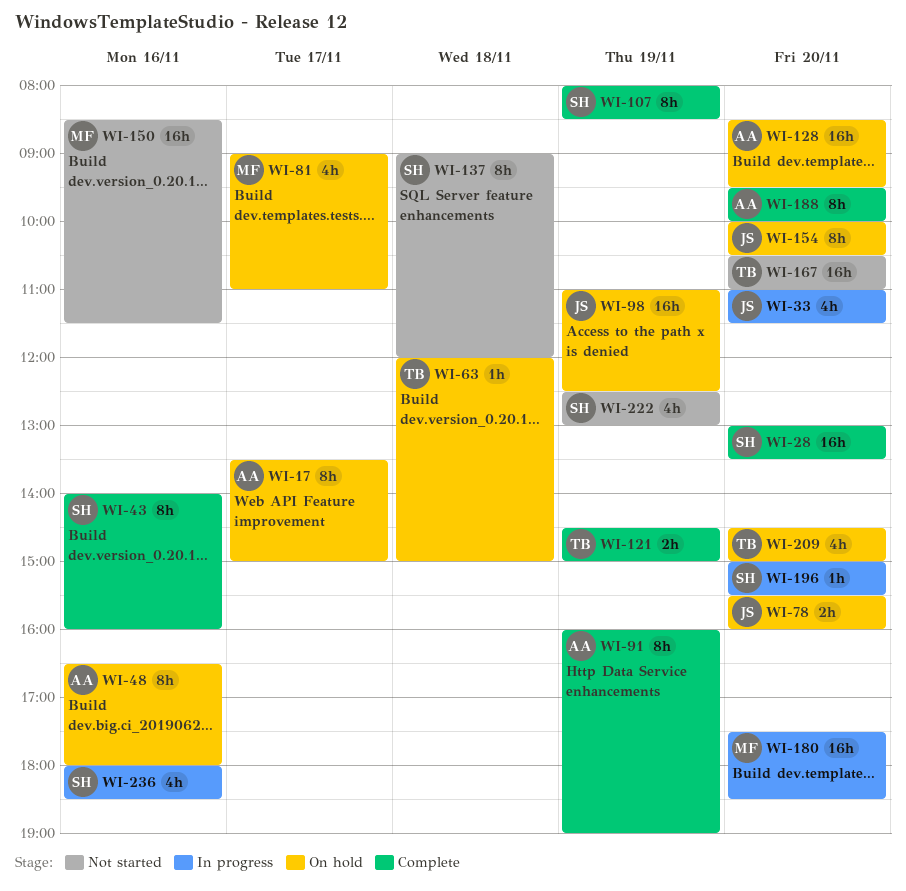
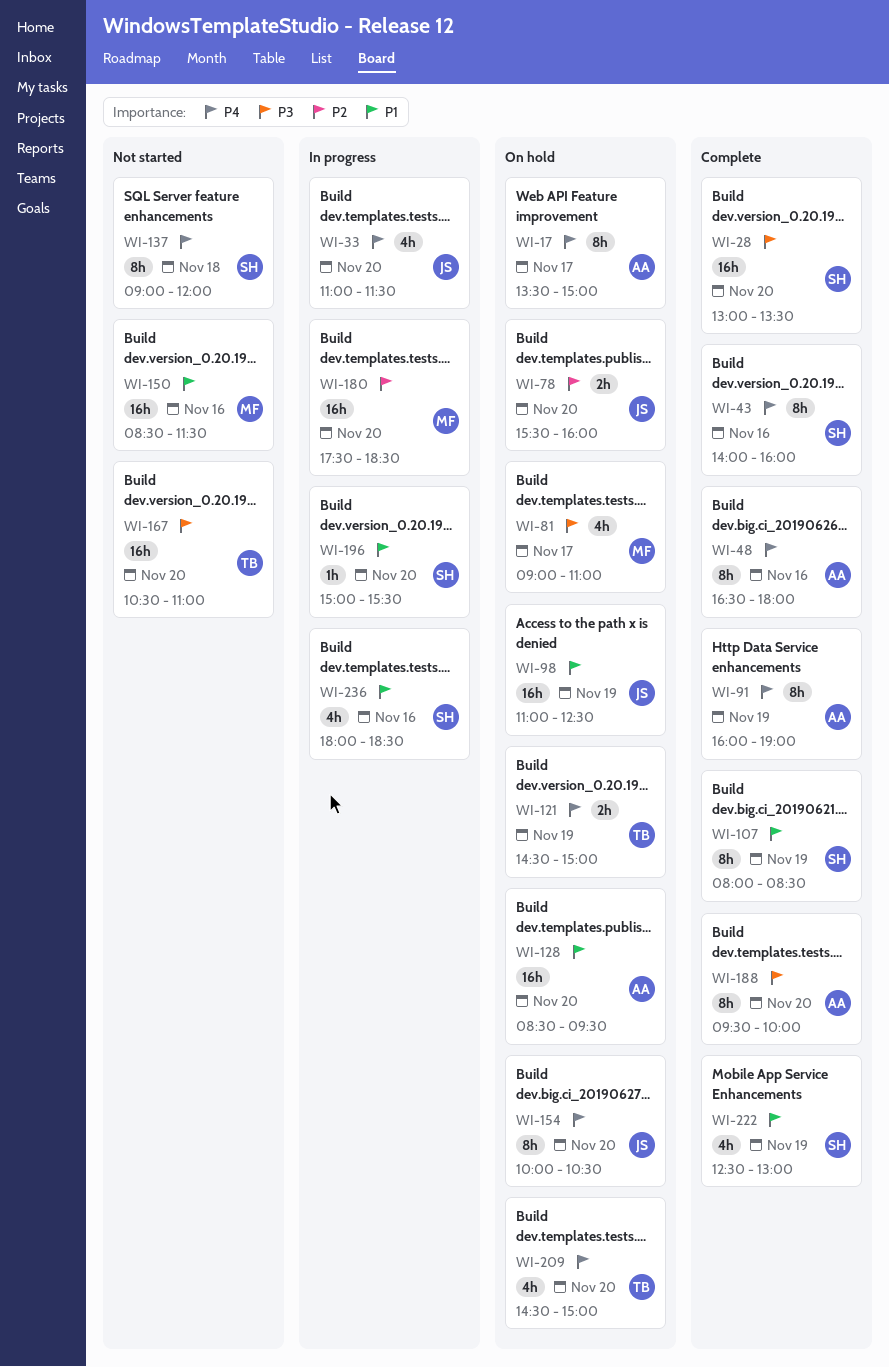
WI-48, status: On hold -> Complete
WI-63: present -> none
WI-121, status: Complete -> On hold
WI-222, status: Not started -> Complete

